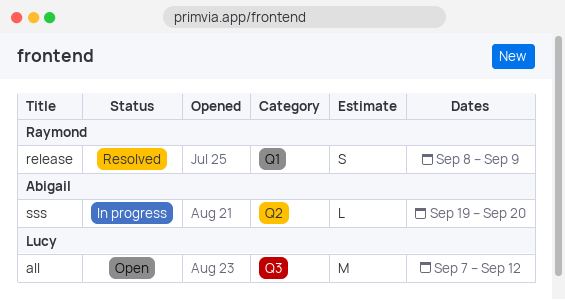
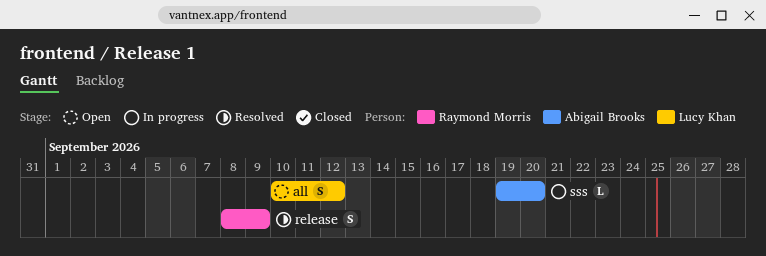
all, estimate: M -> S
all, start: Sep 7 -> Sep 10

